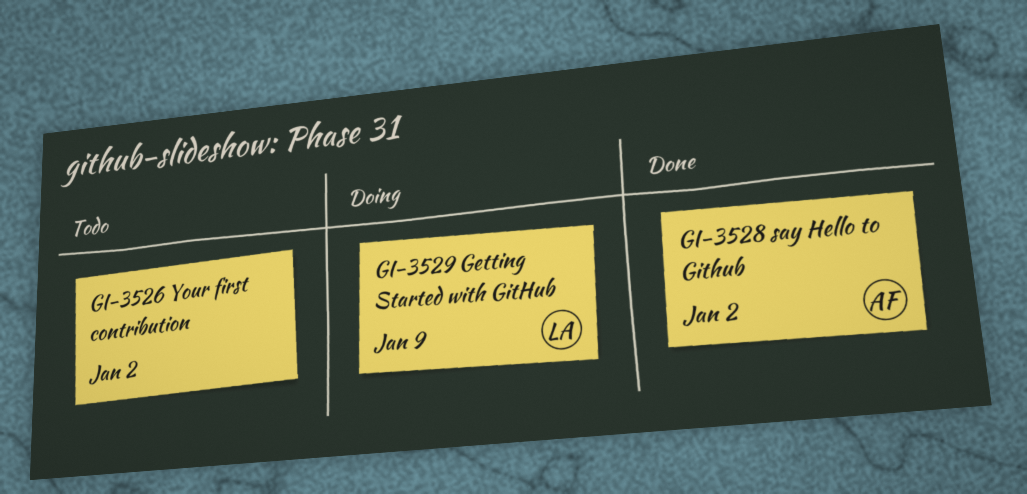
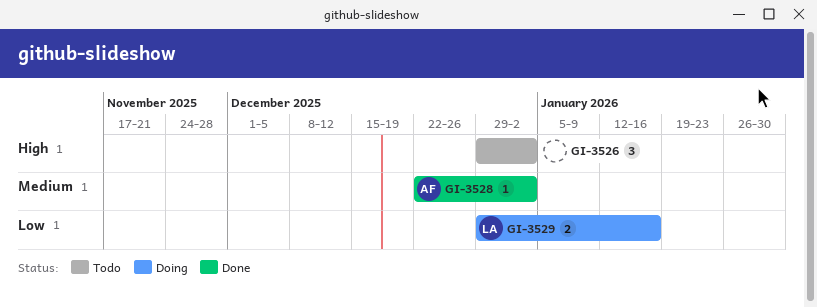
GI-3529, due: Jan 9 -> Jan 16

